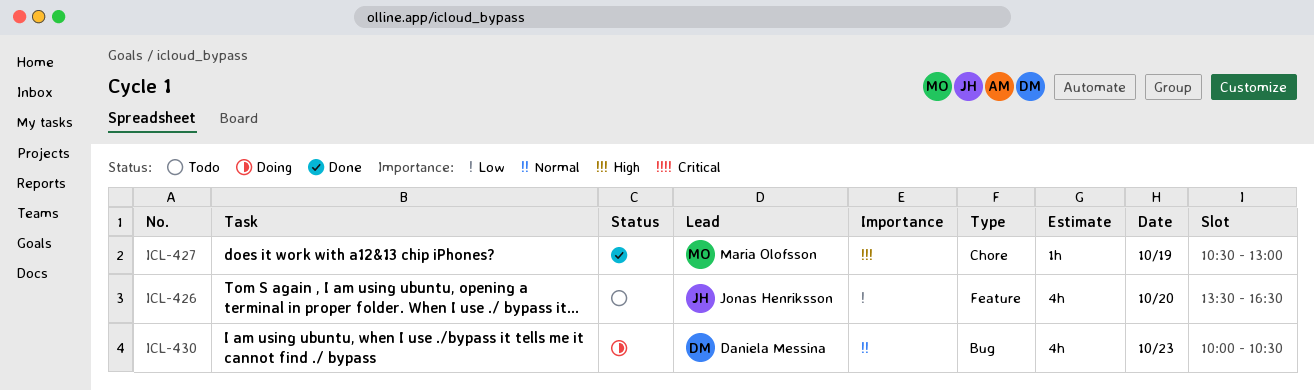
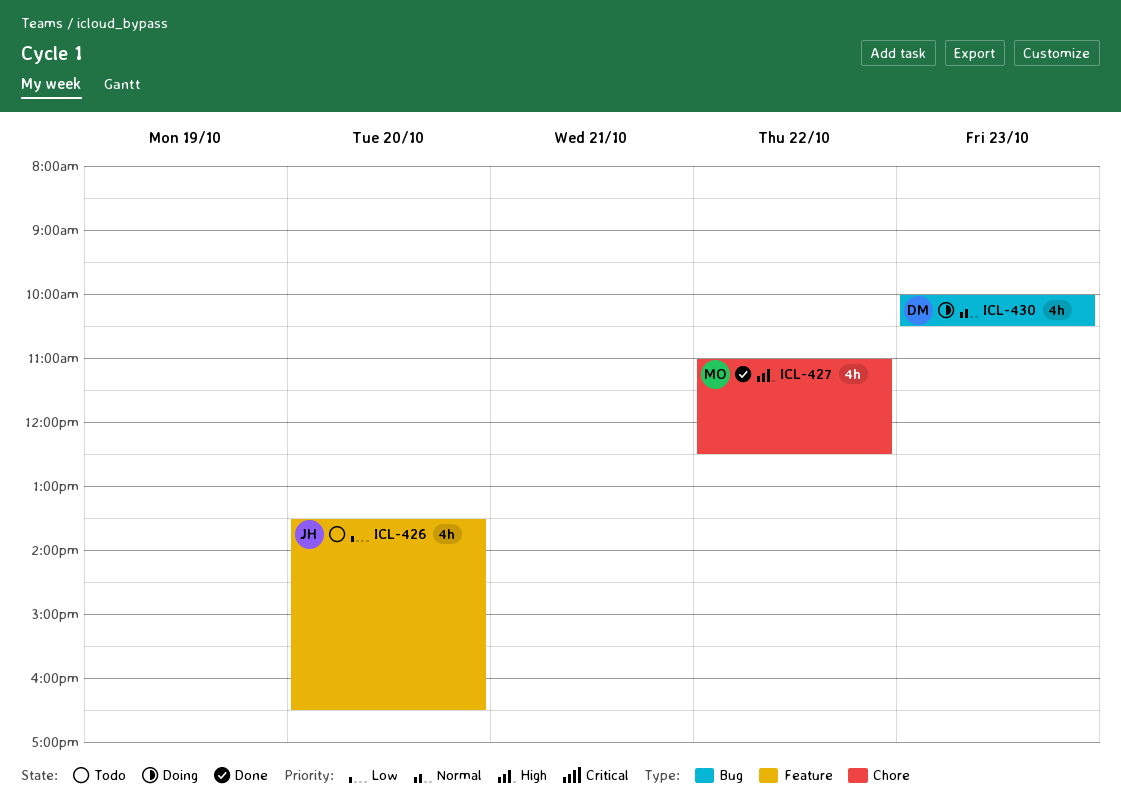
ICL-427, estimate: 1h -> 4h
ICL-427, day: Oct 19 -> Oct 22
ICL-427, begins: 10:30 -> 11:00
ICL-427, ends: 13:00 -> 12:30

